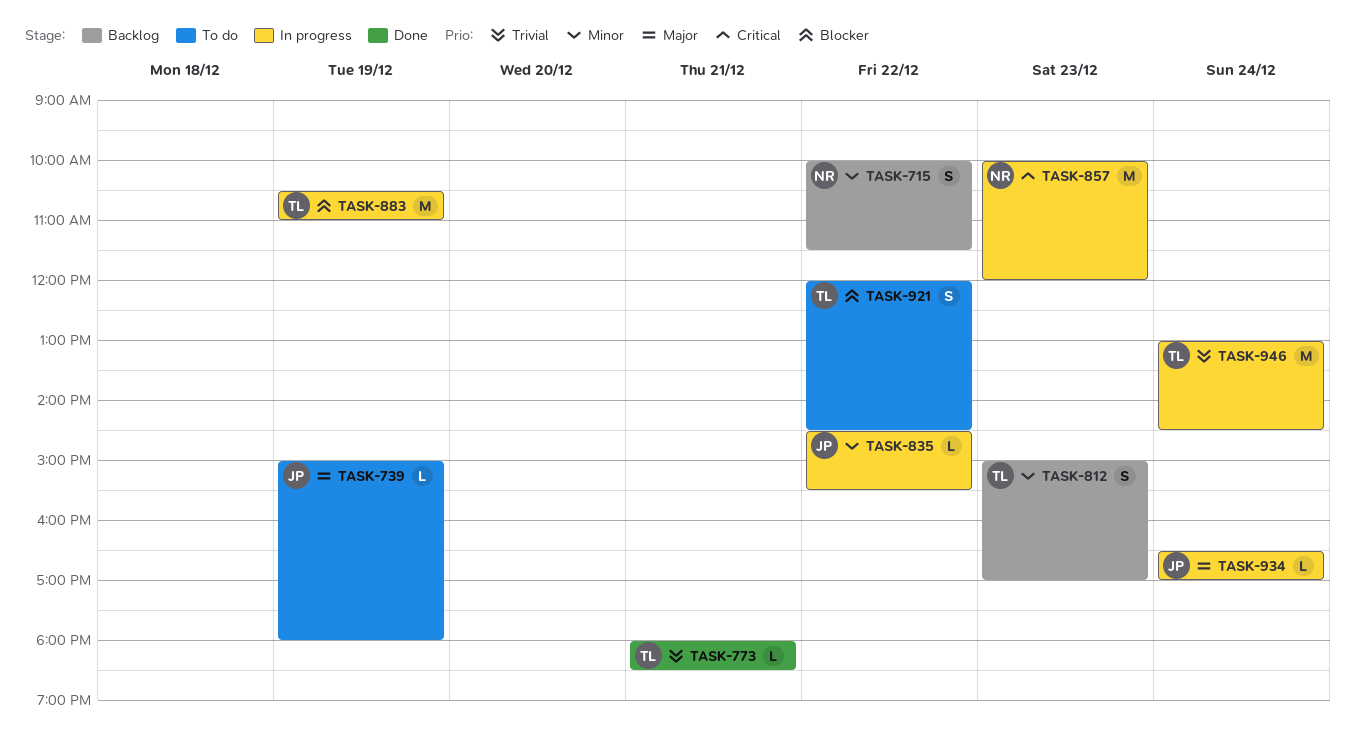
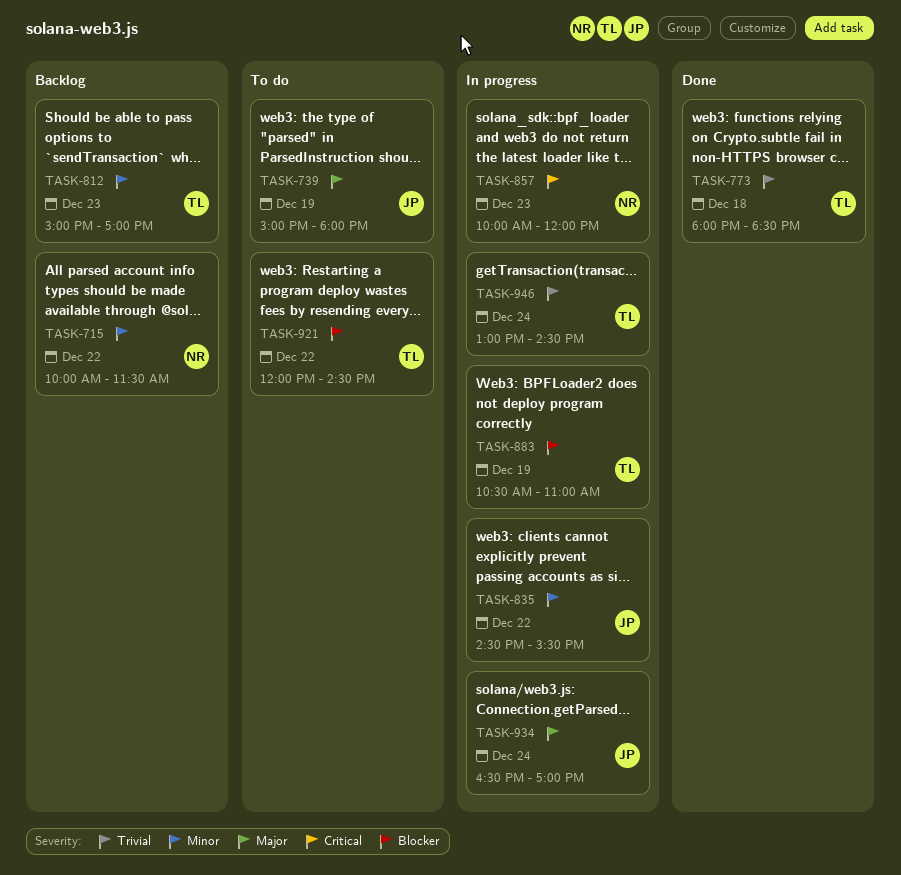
TASK-773, day: Dec 21 -> Dec 18

